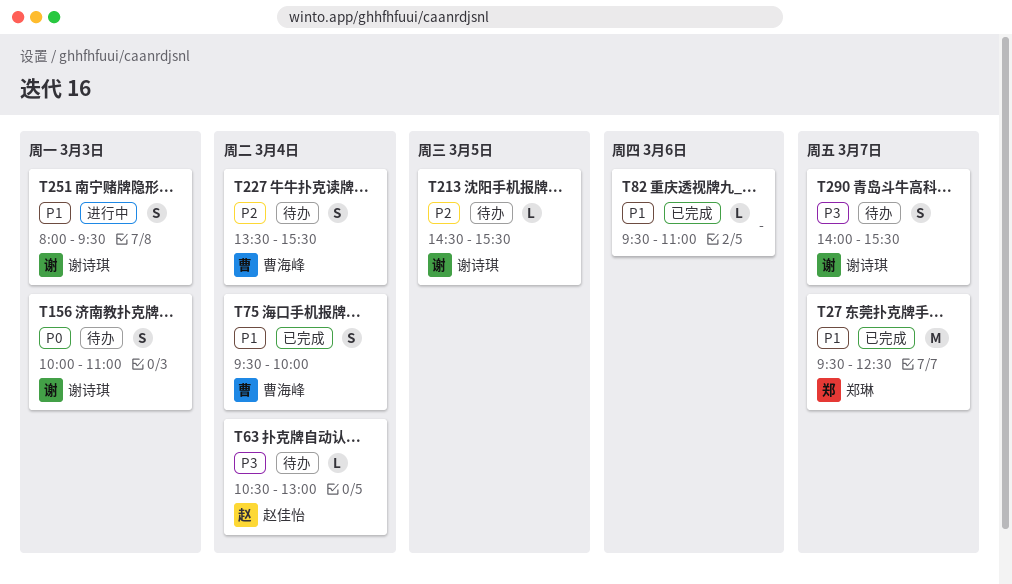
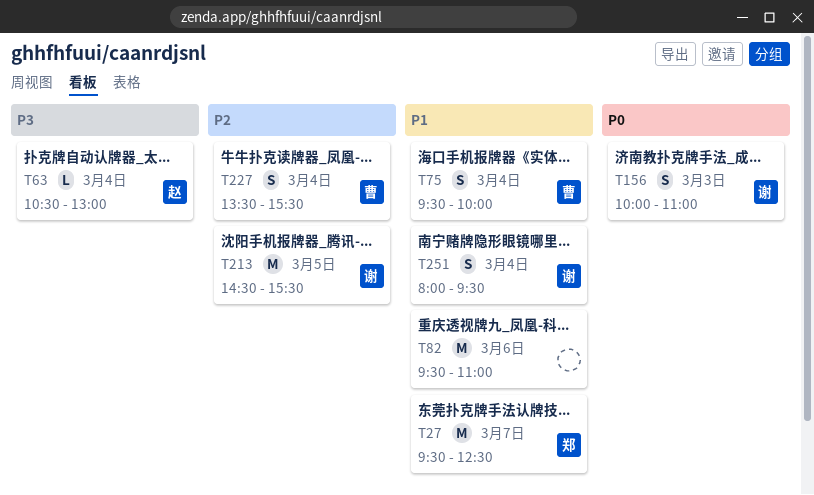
T82, estimate: L -> M
T213, estimate: L -> M
T251, day: Mar 3 -> Mar 4
T290: present -> none

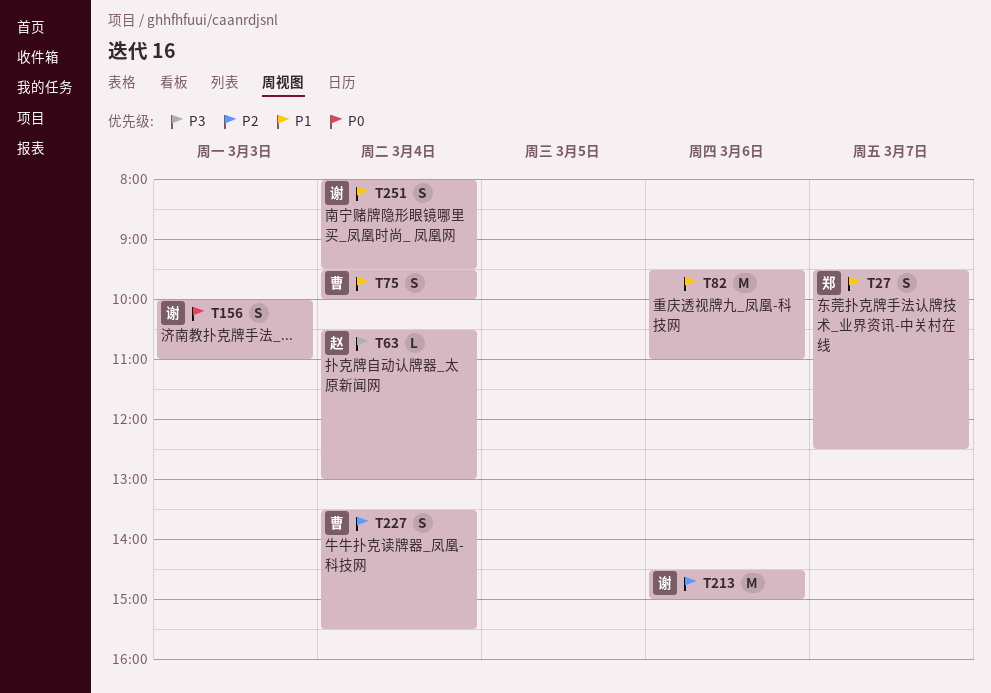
T27, estimate: M -> S
T213, day: Mar 5 -> Mar 6
T213, ends: 15:30 -> 15:00

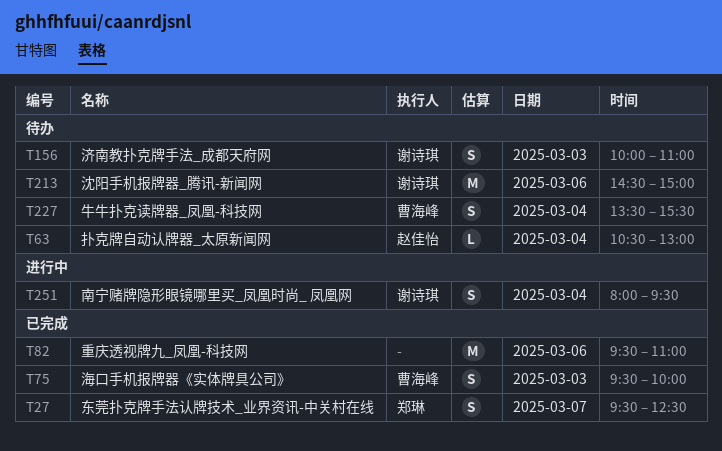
T75, day: Mar 4 -> Mar 3

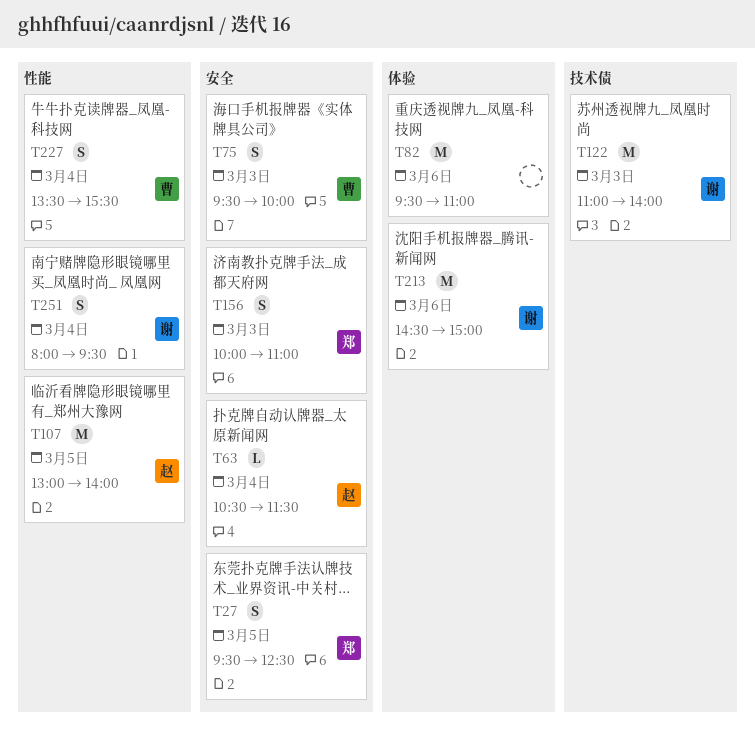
T27, day: Mar 7 -> Mar 5
T63, ends: 13:00 -> 11:30
T107: none -> present
T122: none -> present
T156, owner: 谢诗琪 -> 郑琳

